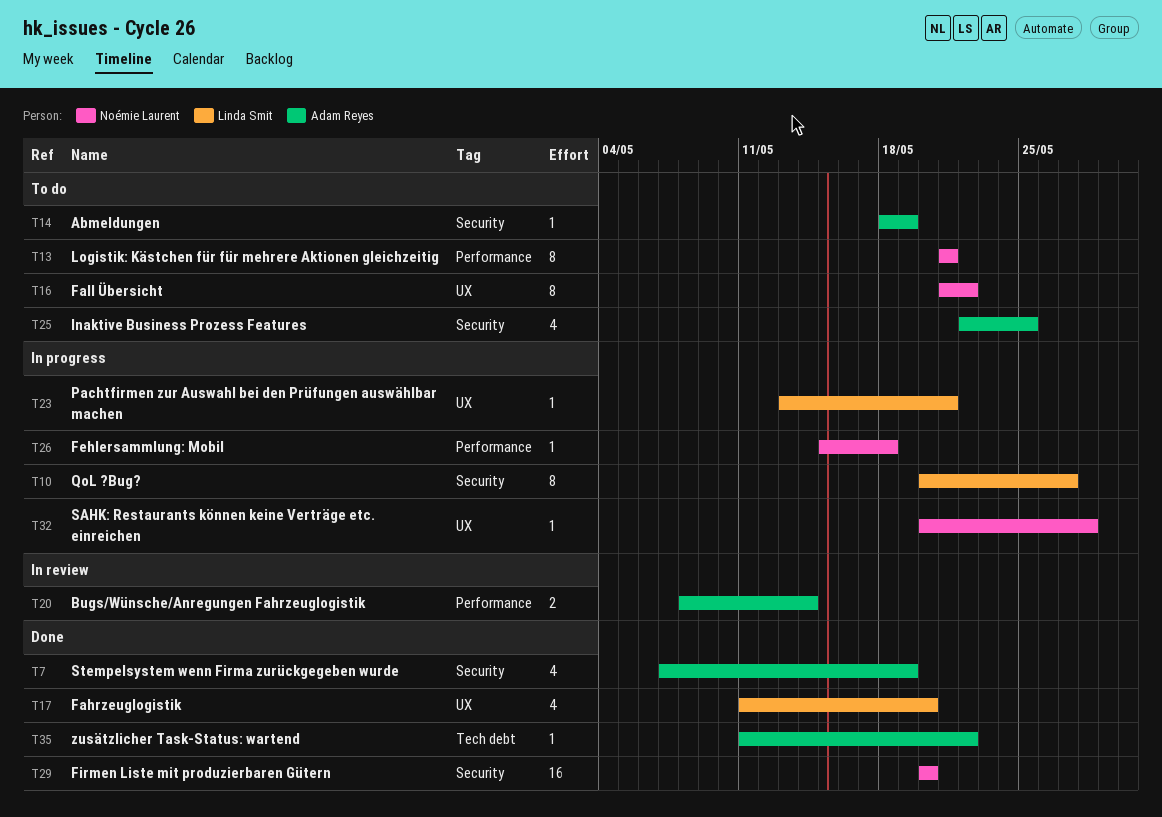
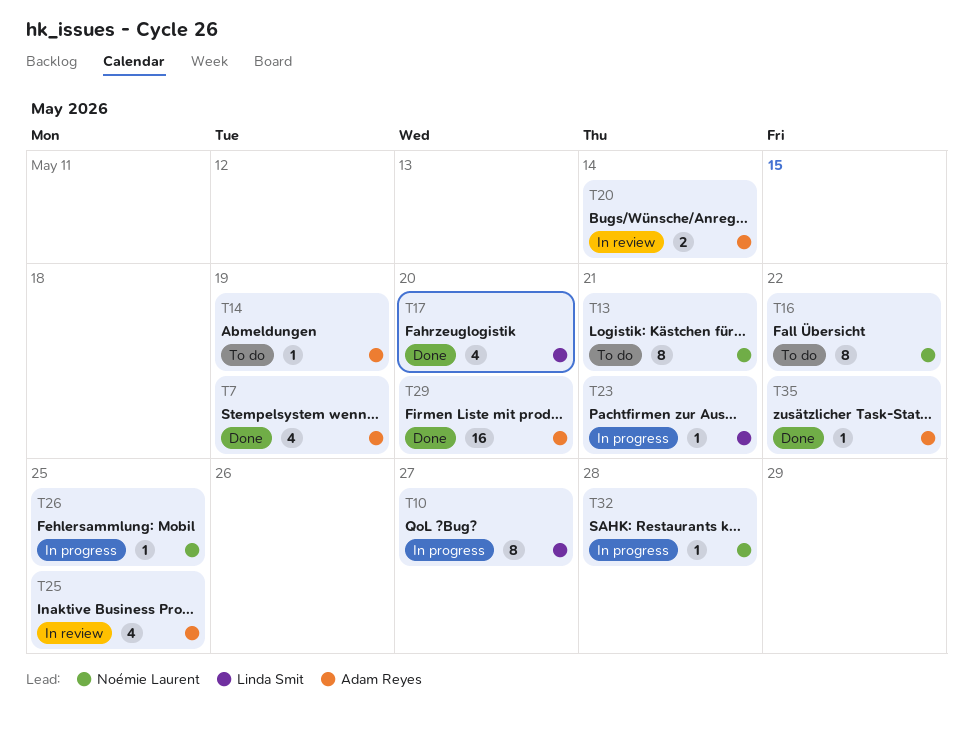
T25, status: To do -> In review
T26, due: May 18 -> May 25
T29, owner: Noémie Laurent -> Adam Reyes

